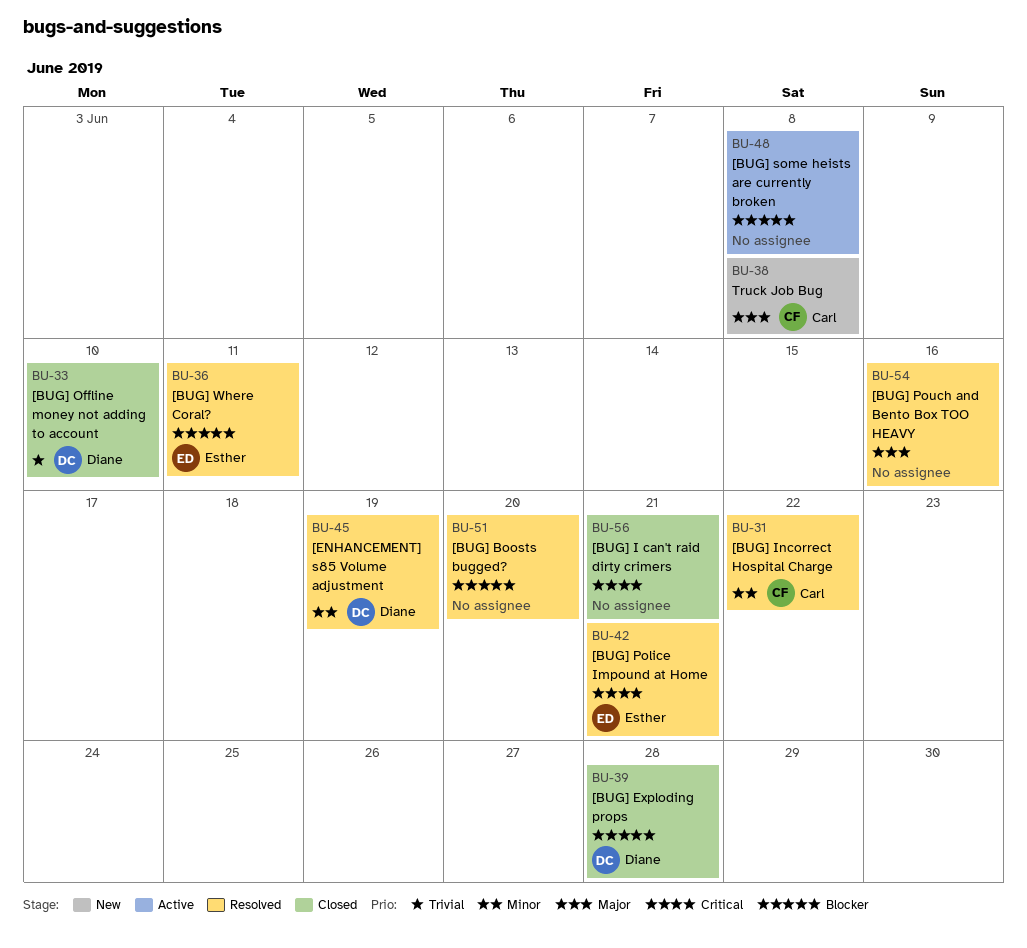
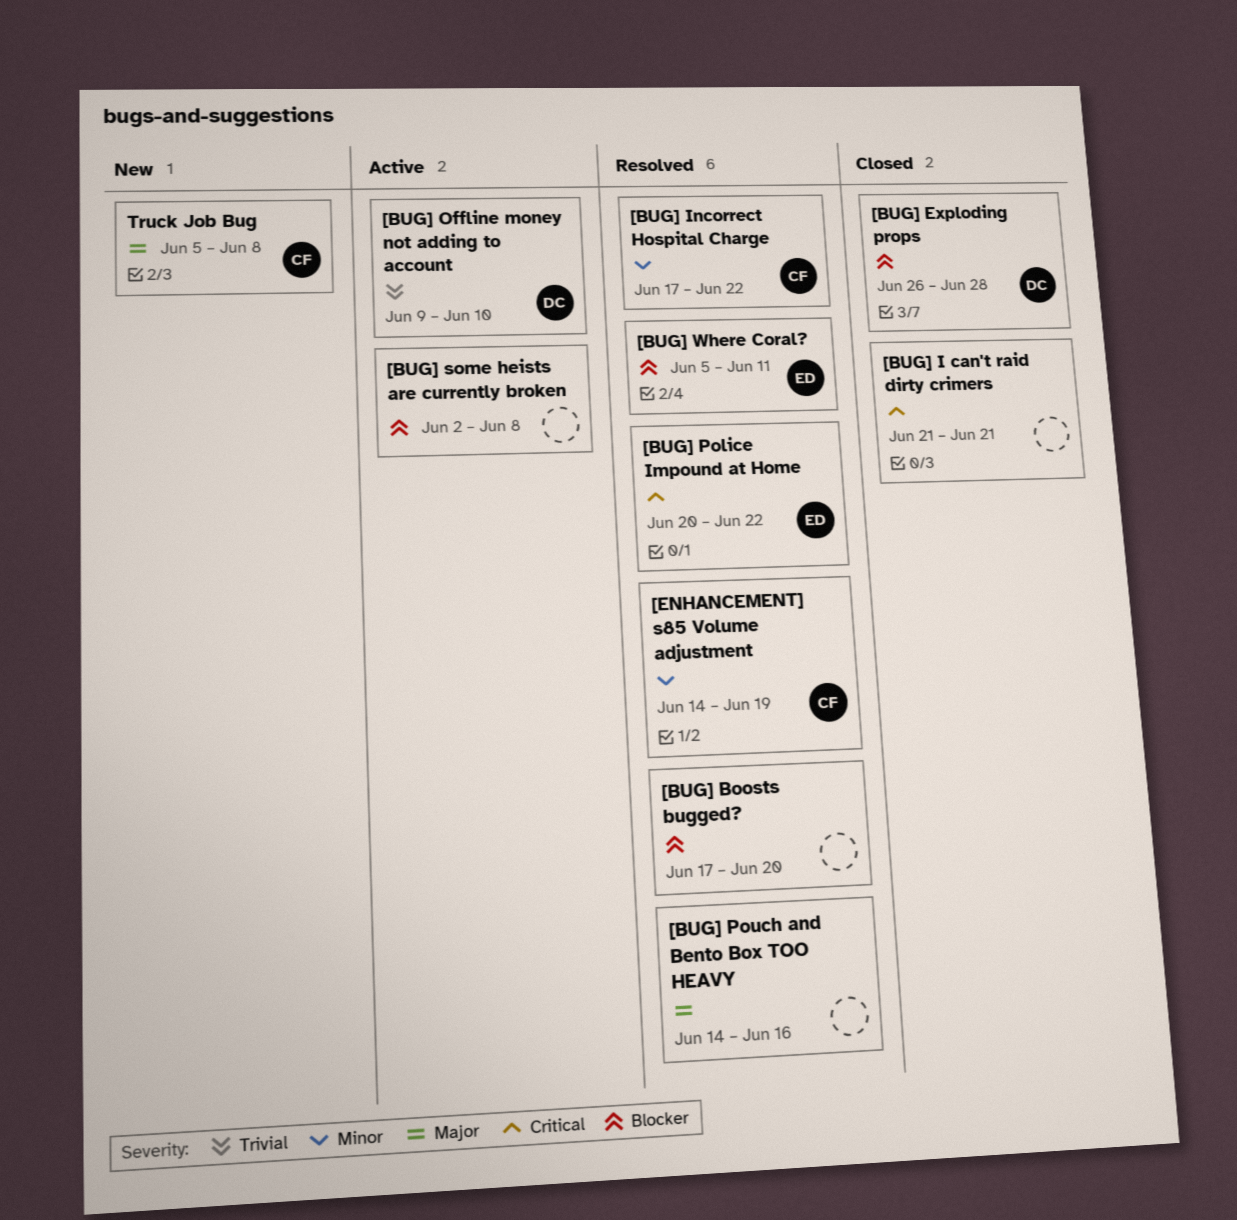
[BUG] Offline money not adding to account, status: Closed -> Active
[BUG] Police Impound at Home, due: Jun 21 -> Jun 22
[ENHANCEMENT] s85 Volume adjustment, owner: Diane -> Carl

